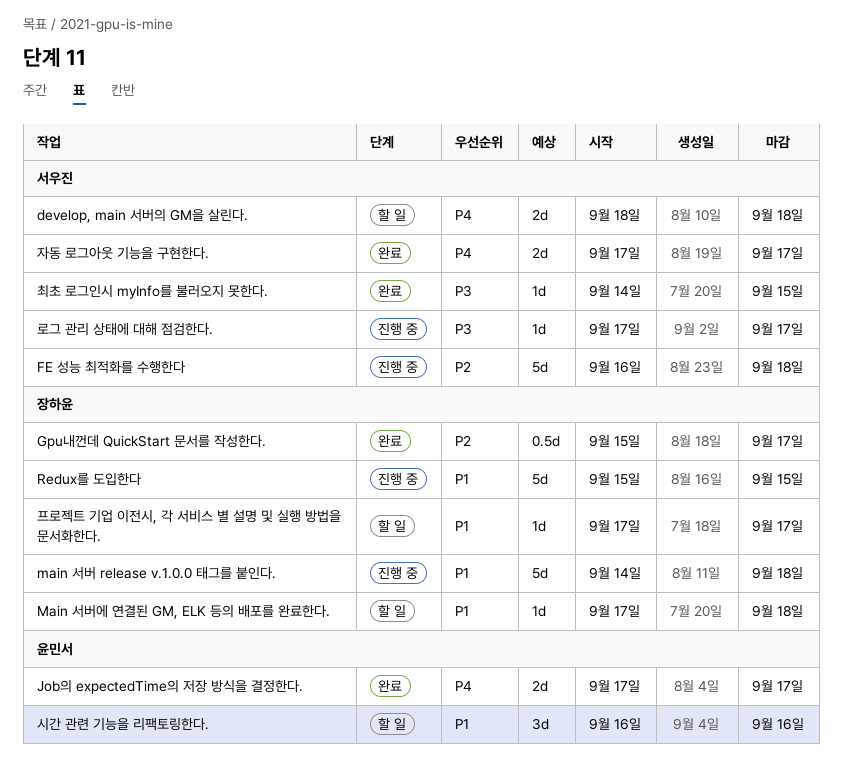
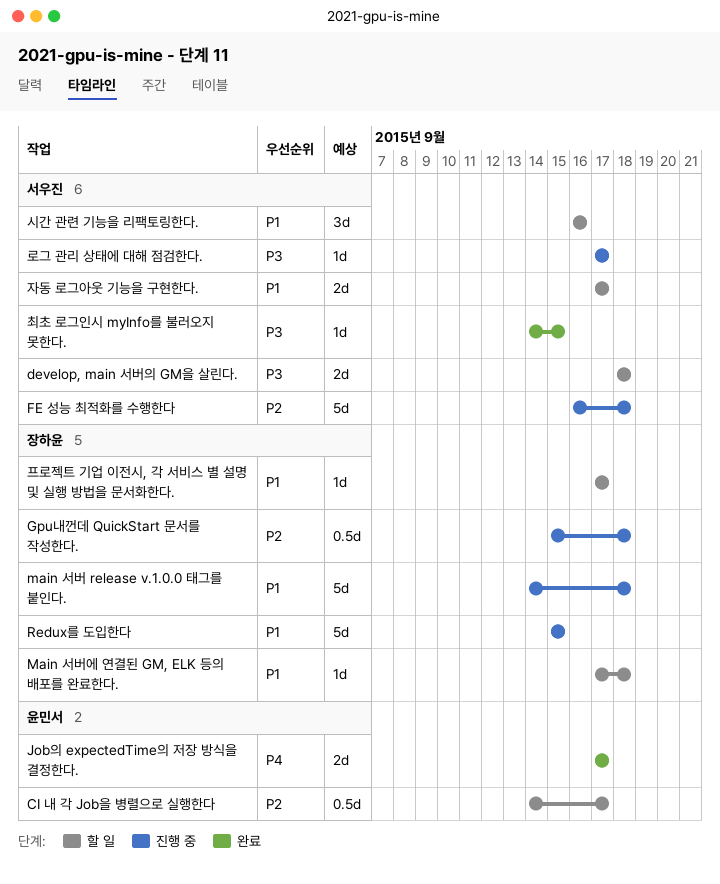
CI 내 각 Job을 병렬으로 실행한다: none -> present
develop, main 서버의 GM을 살린다., priority: P4 -> P3
Gpu내껀데 QuickStart 문서를 작성한다., status: 완료 -> 진행 중
Gpu내껀데 QuickStart 문서를 작성한다., due: Sep 17 -> Sep 18
시간 관련 기능을 리팩토링한다., owner: 윤민서 -> 서우진
자동 로그아웃 기능을 구현한다., status: 완료 -> 할 일
자동 로그아웃 기능을 구현한다., priority: P4 -> P1

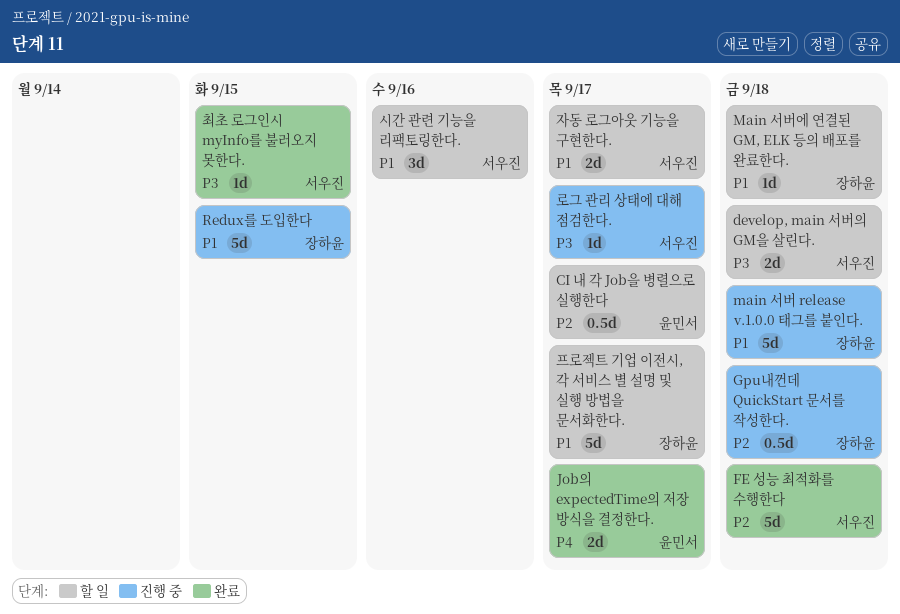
FE 성능 최적화를 수행한다, status: 진행 중 -> 완료
프로젝트 기업 이전시, 각 서비스 별 설명 및 실행 방법을 문서화한다., estimate: 1d -> 5d

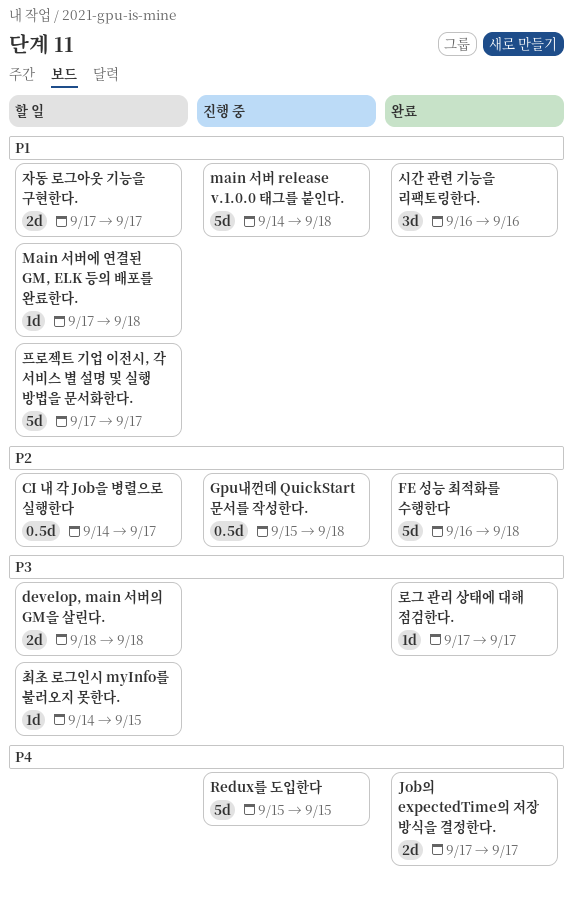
Redux를 도입한다, priority: P1 -> P4
로그 관리 상태에 대해 점검한다., status: 진행 중 -> 완료
시간 관련 기능을 리팩토링한다., status: 할 일 -> 완료
최초 로그인시 myInfo를 불러오지 못한다., status: 완료 -> 할 일

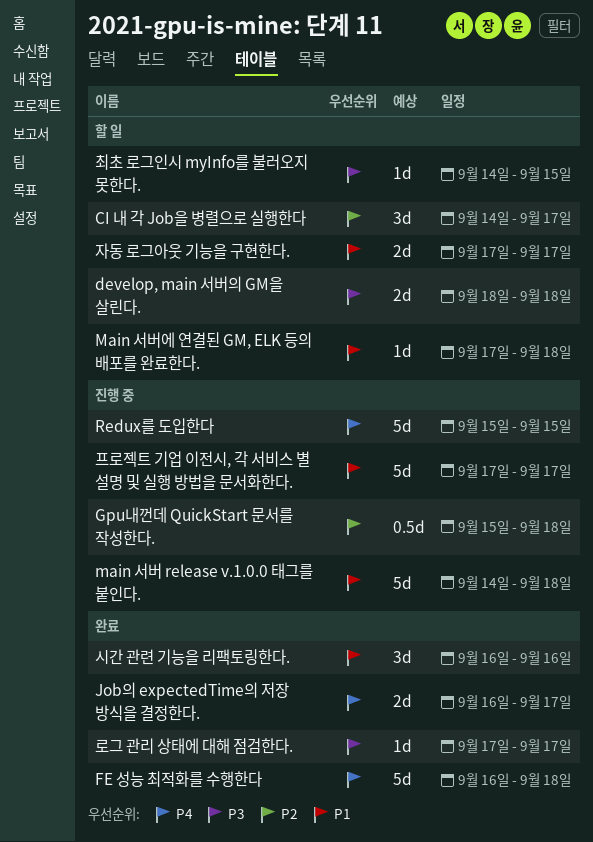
CI 내 각 Job을 병렬으로 실행한다, estimate: 0.5d -> 3d
FE 성능 최적화를 수행한다, priority: P2 -> P4
Job의 expectedTime의 저장 방식을 결정한다., start: Sep 17 -> Sep 16
프로젝트 기업 이전시, 각 서비스 별 설명 및 실행 방법을 문서화한다., status: 할 일 -> 진행 중

